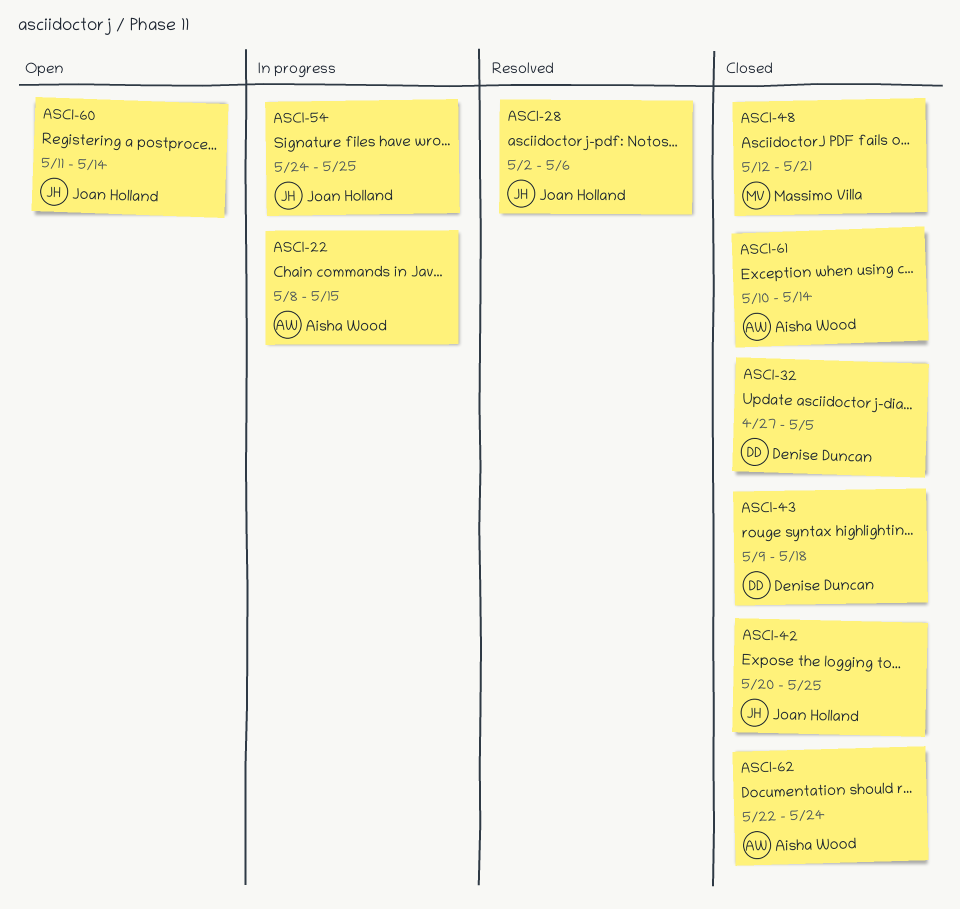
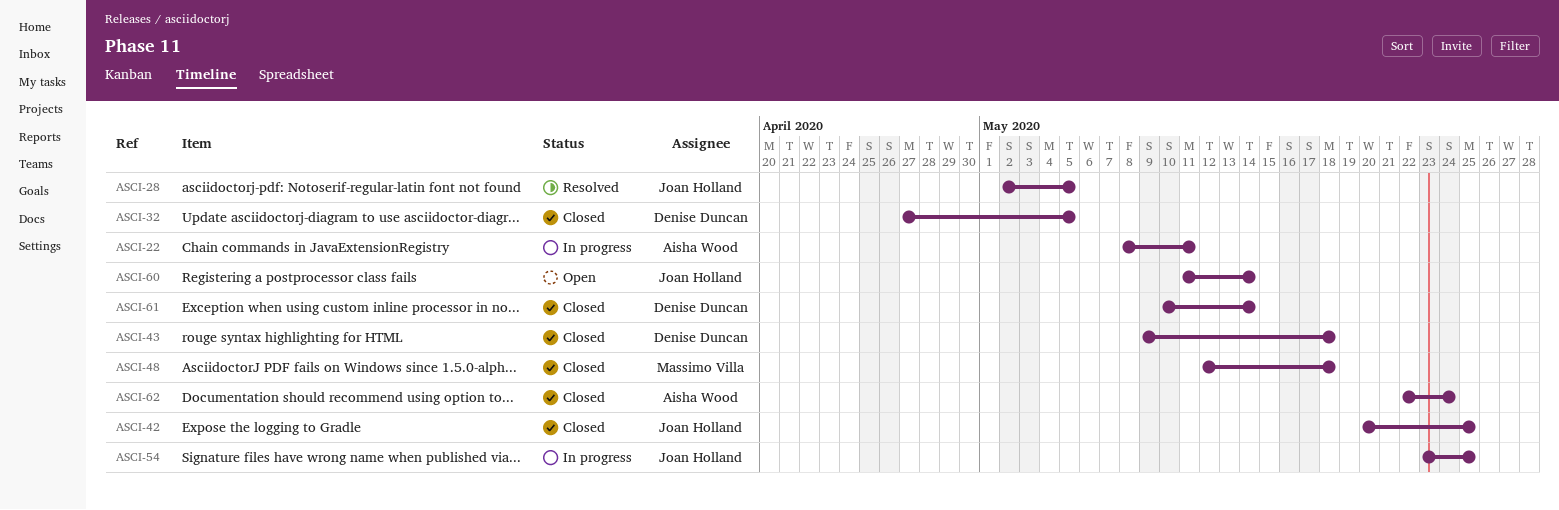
ASCI-22, due: May 15 -> May 11
ASCI-28, due: May 6 -> May 5
ASCI-48, due: May 21 -> May 18
ASCI-54, start: May 24 -> May 23
ASCI-61, owner: Aisha Wood -> Denise Duncan

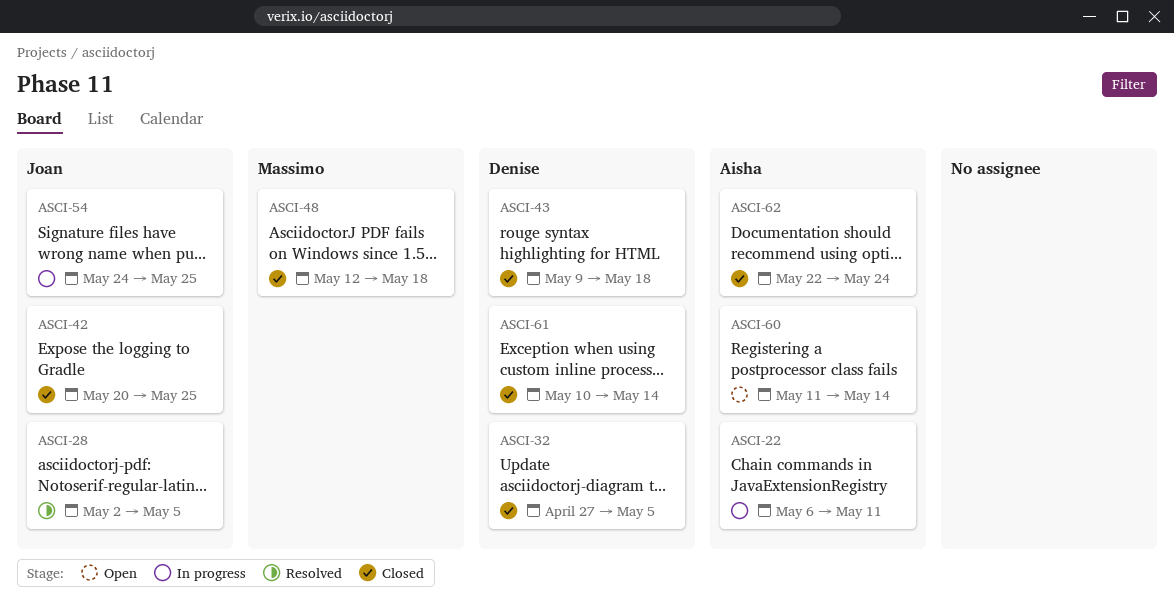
ASCI-22, start: May 8 -> May 6
ASCI-54, start: May 23 -> May 24
ASCI-60, owner: Joan Holland -> Aisha Wood

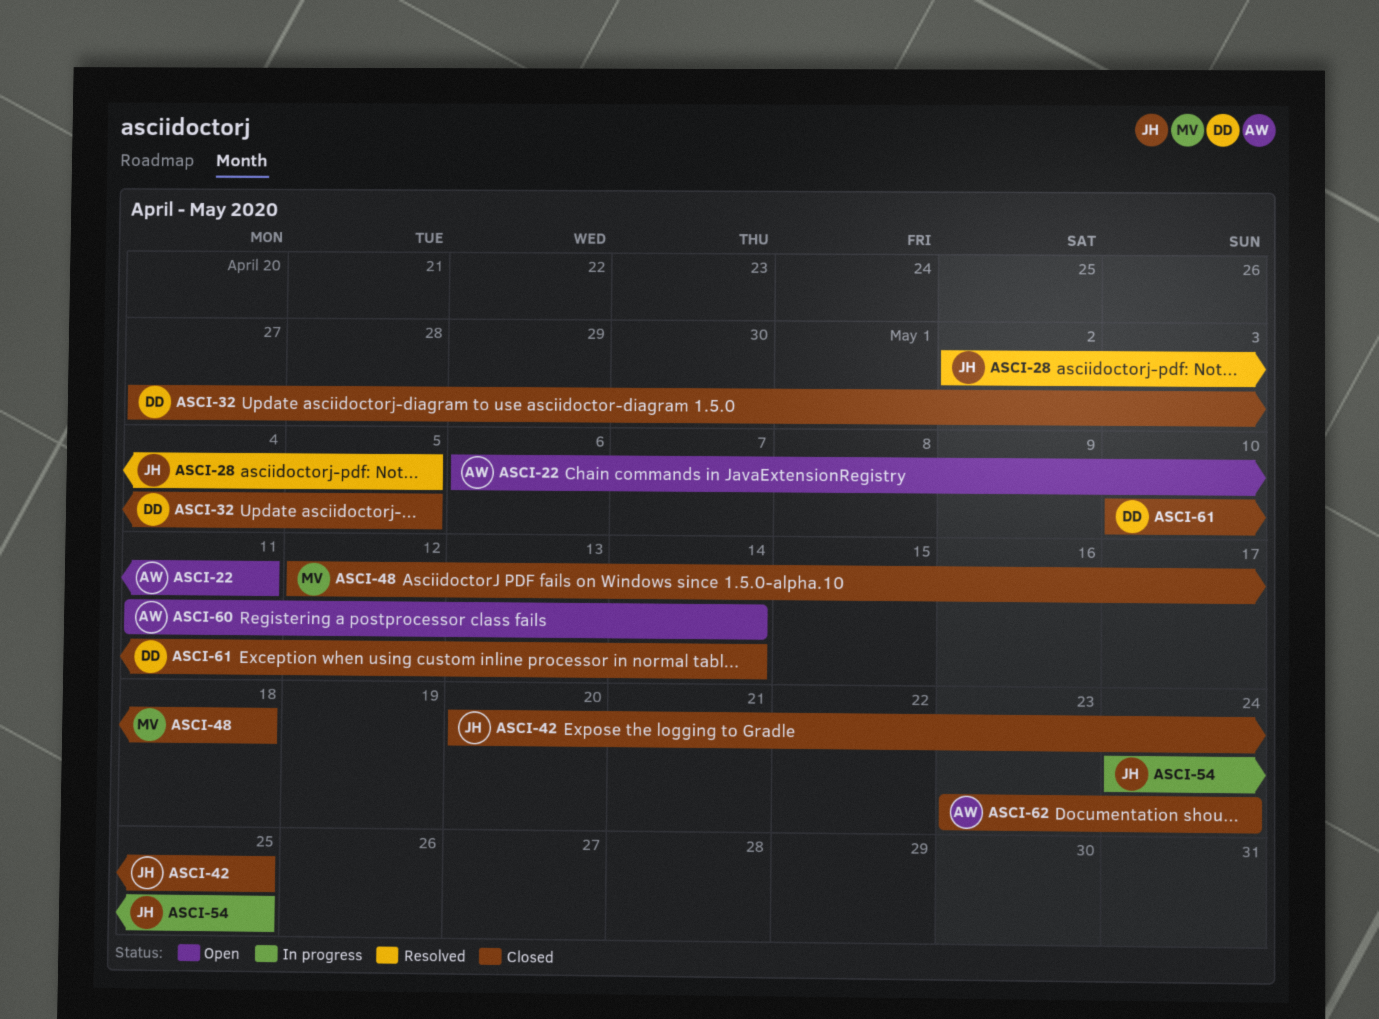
ASCI-22, status: In progress -> Open
ASCI-43: present -> none
ASCI-62, start: May 22 -> May 23

